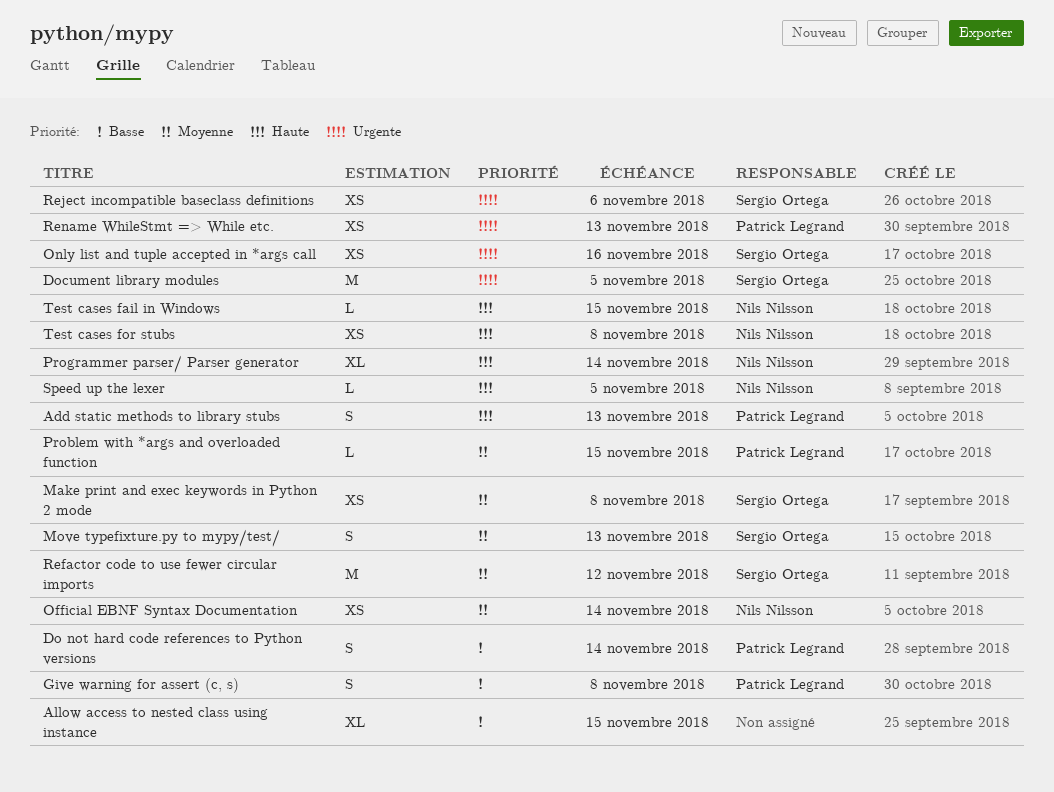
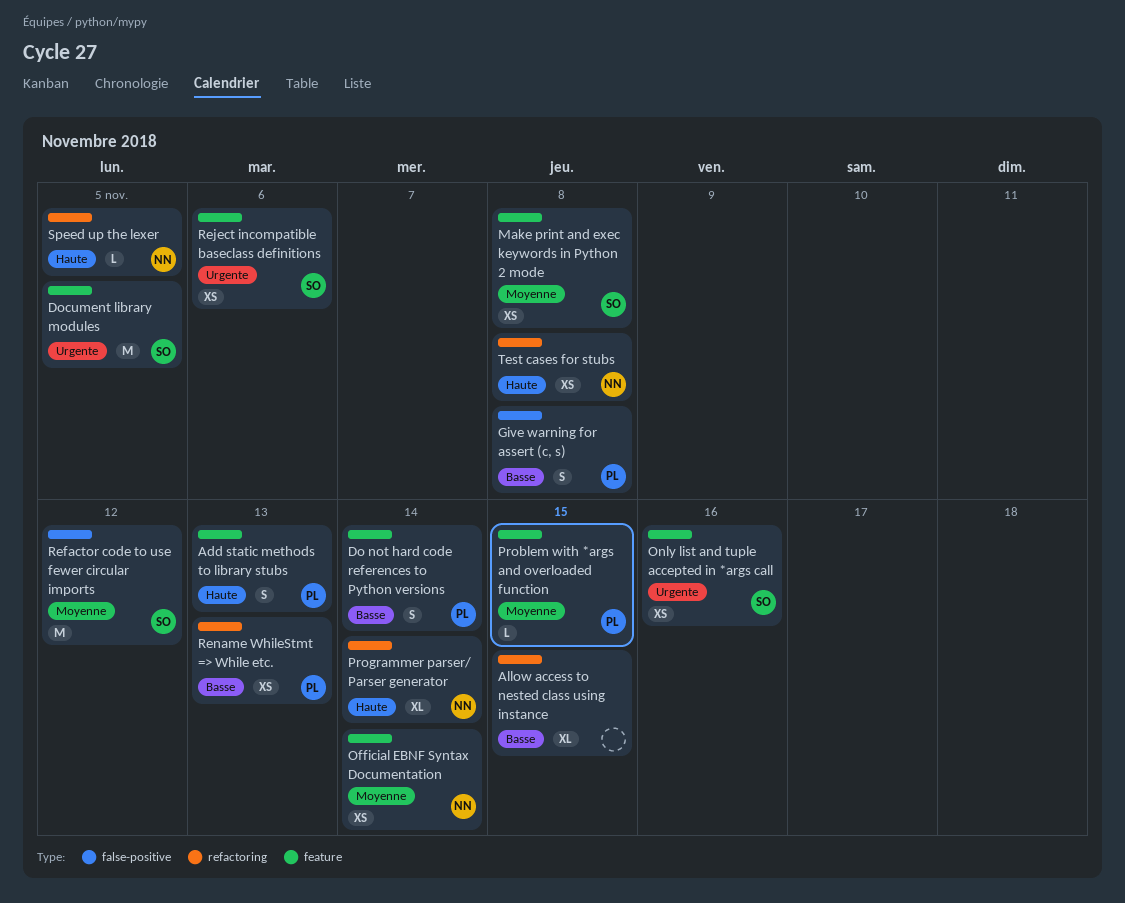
Move typefixture.py to mypy/test/: present -> none
Rename WhileStmt => While etc., priority: Urgente -> Basse
Test cases fail in Windows: present -> none

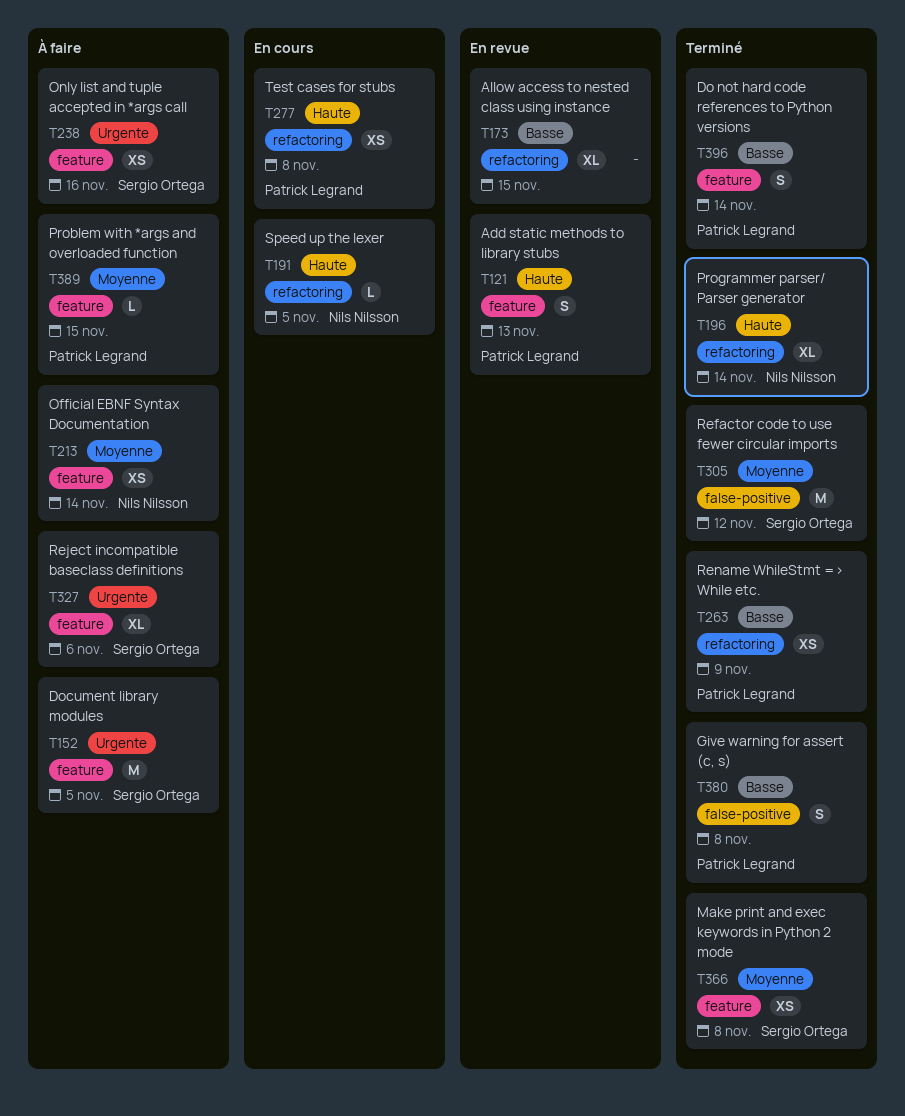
Reject incompatible baseclass definitions, estimate: XS -> XL
Rename WhileStmt => While etc., due: Nov 13 -> Nov 9
Test cases for stubs, owner: Nils Nilsson -> Patrick Legrand

